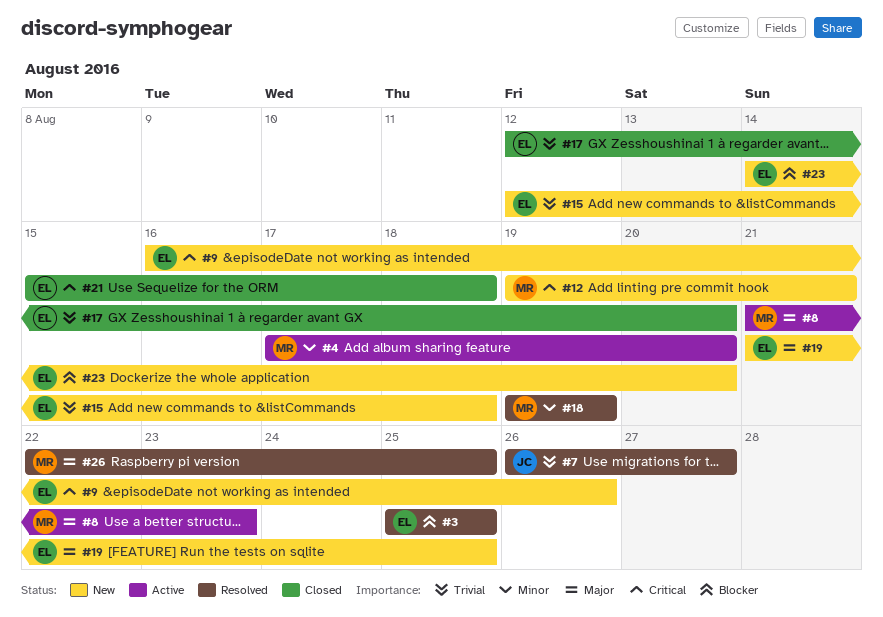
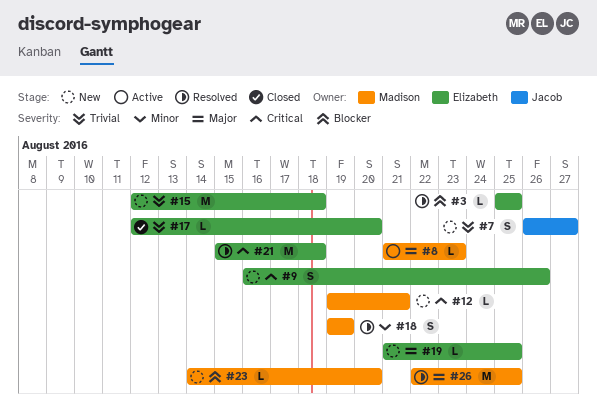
#4: present -> none
#7, status: Resolved -> New
#21, status: Closed -> Resolved
#23, owner: Elizabeth -> Madison

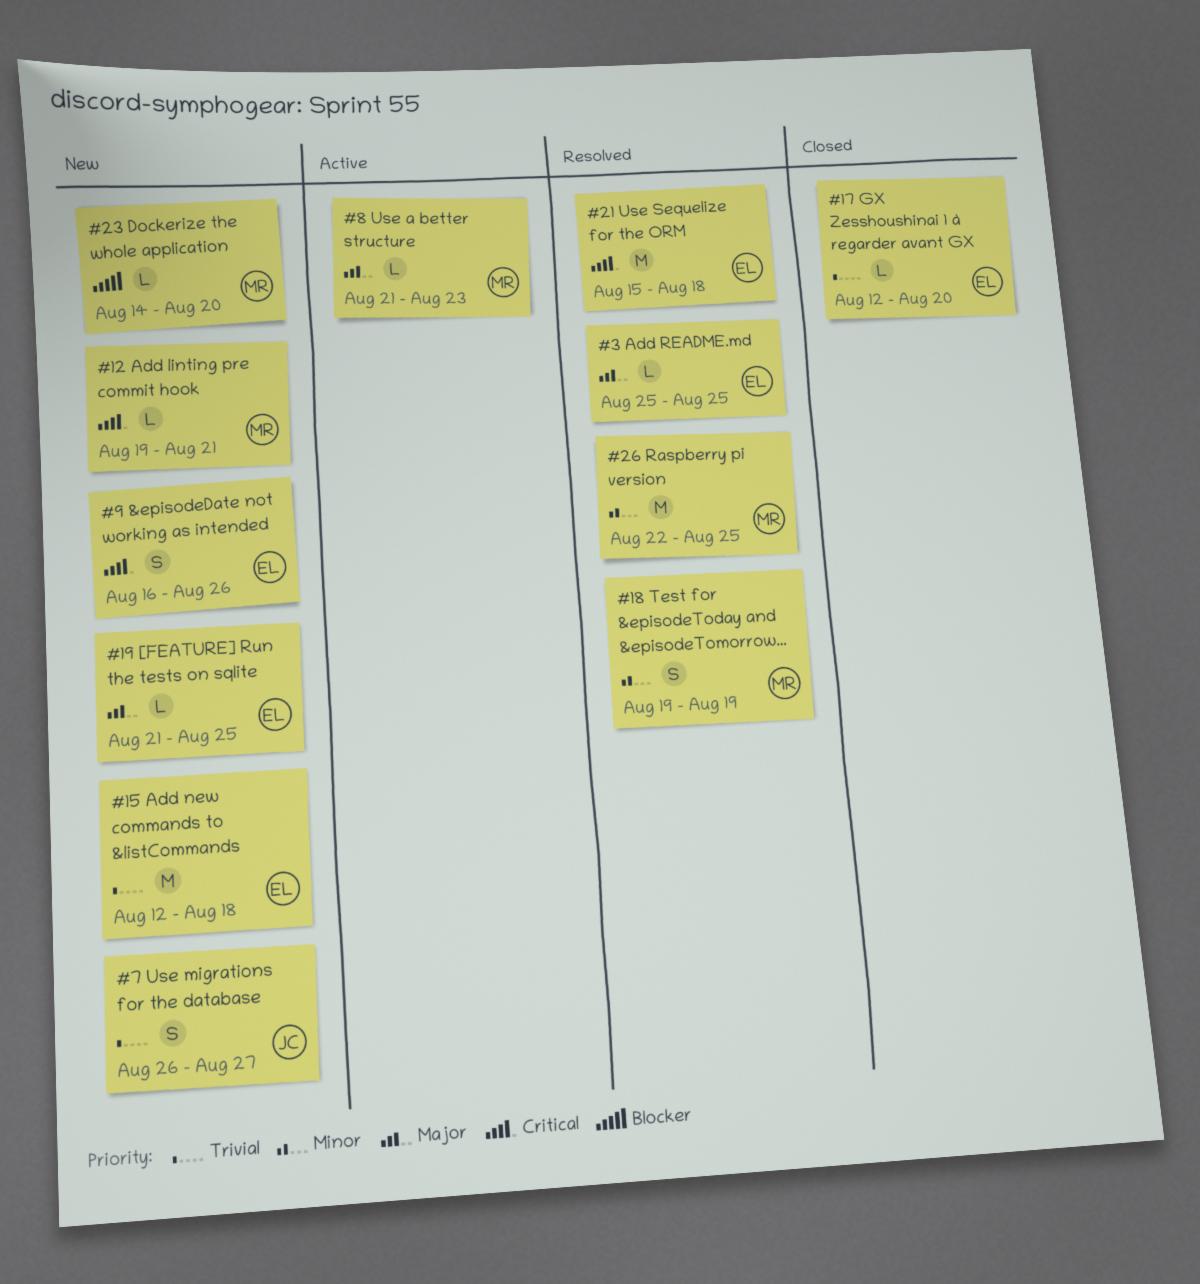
#3, priority: Blocker -> Major
#26, priority: Major -> Minor

